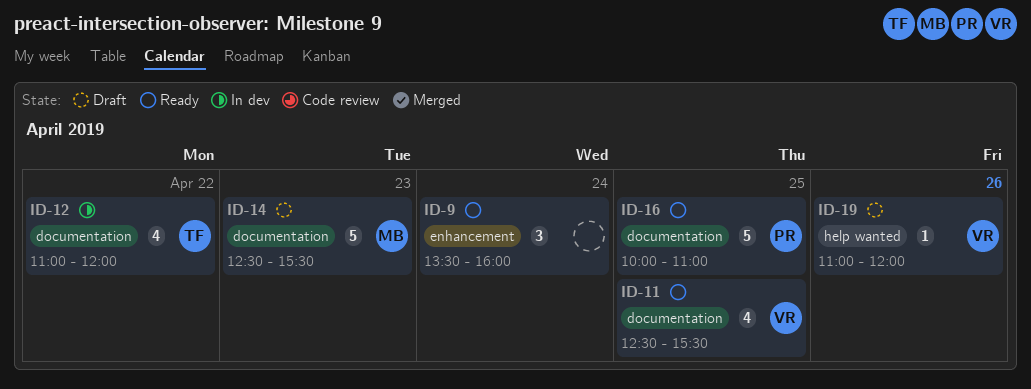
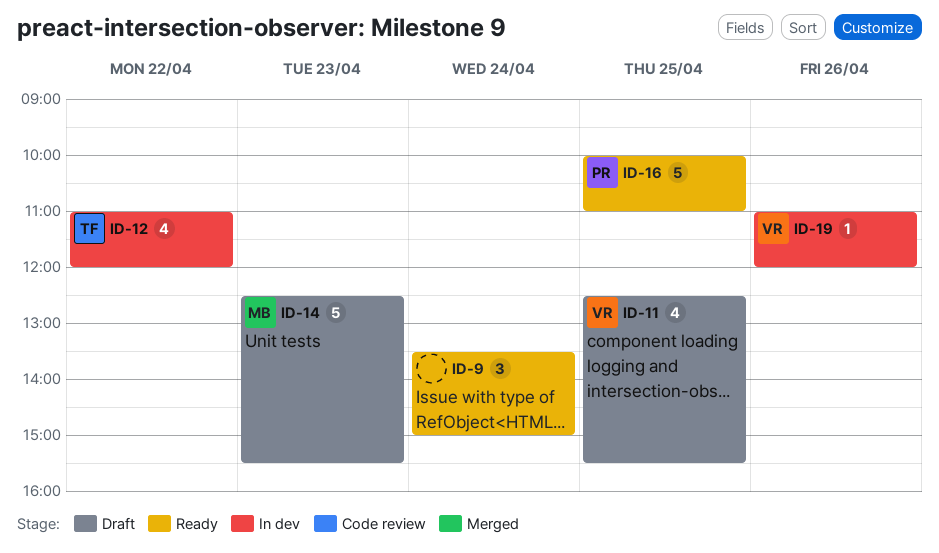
ID-9, ends: 16:00 -> 15:00
ID-11, status: Ready -> Draft
ID-19, status: Draft -> In dev

